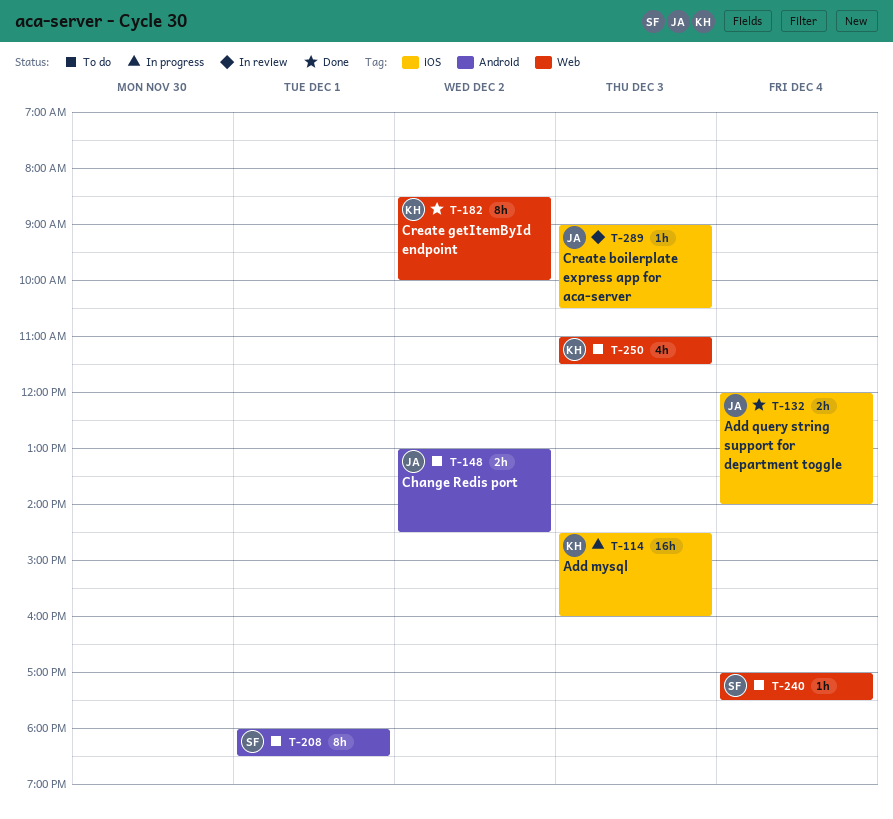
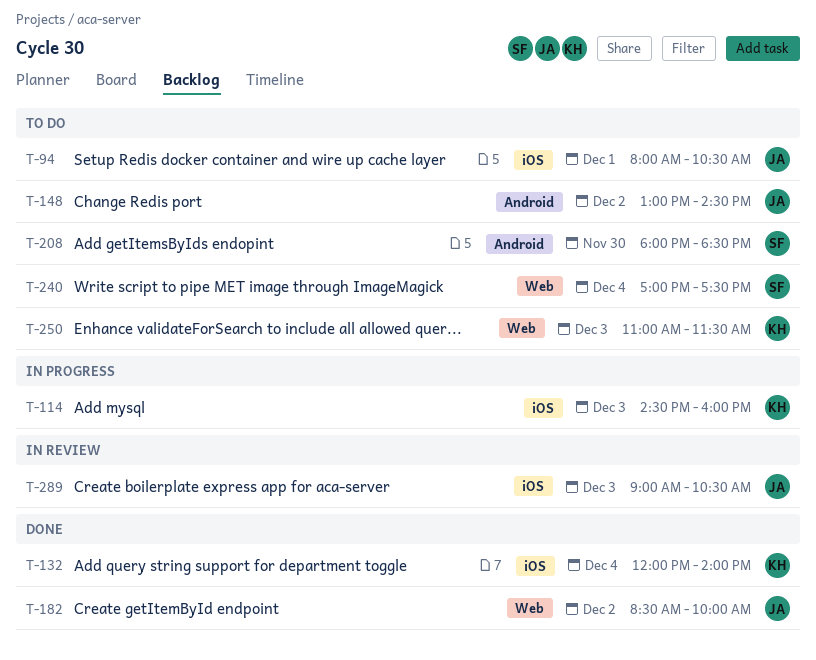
T-94: none -> present
T-132, owner: JA -> KH
T-182, owner: KH -> JA
T-208, day: Dec 1 -> Nov 30

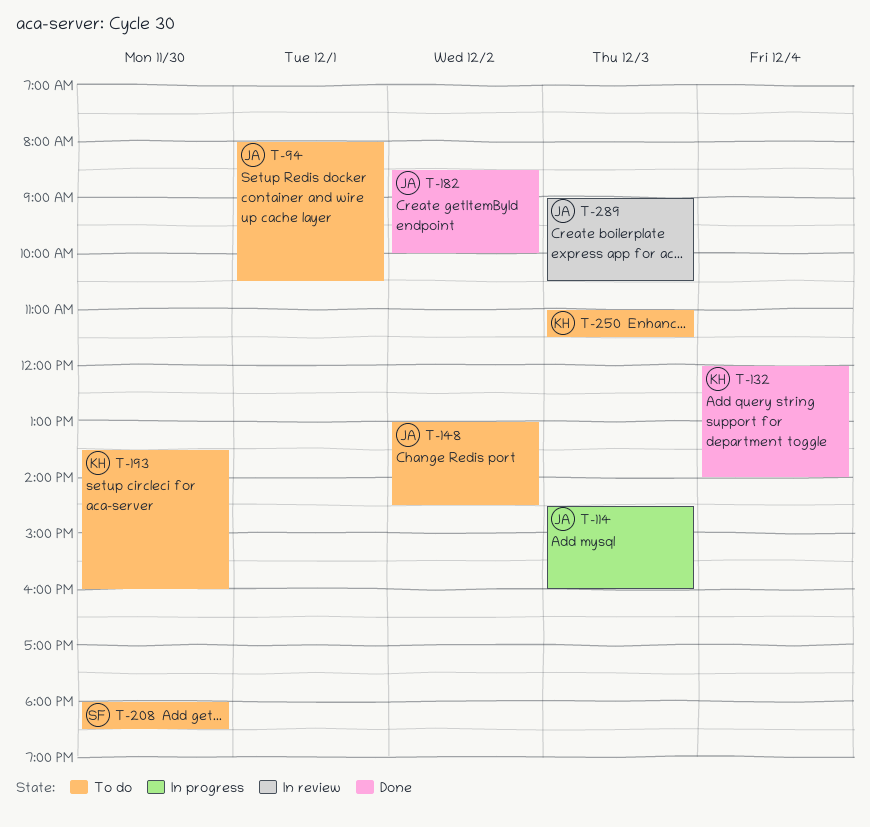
T-114, owner: KH -> JA
T-193: none -> present
T-240: present -> none

